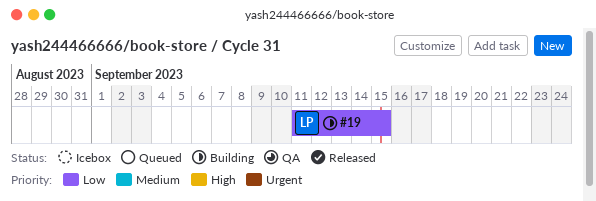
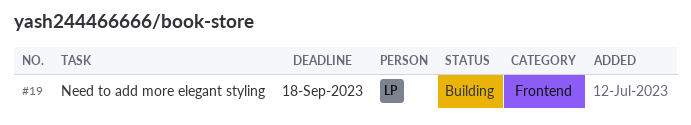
#19, due: Sep 15 -> Sep 18

